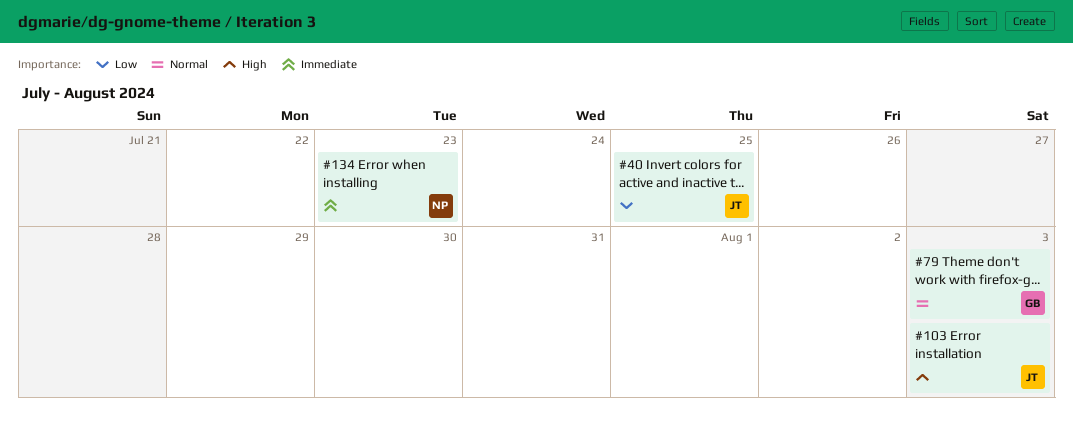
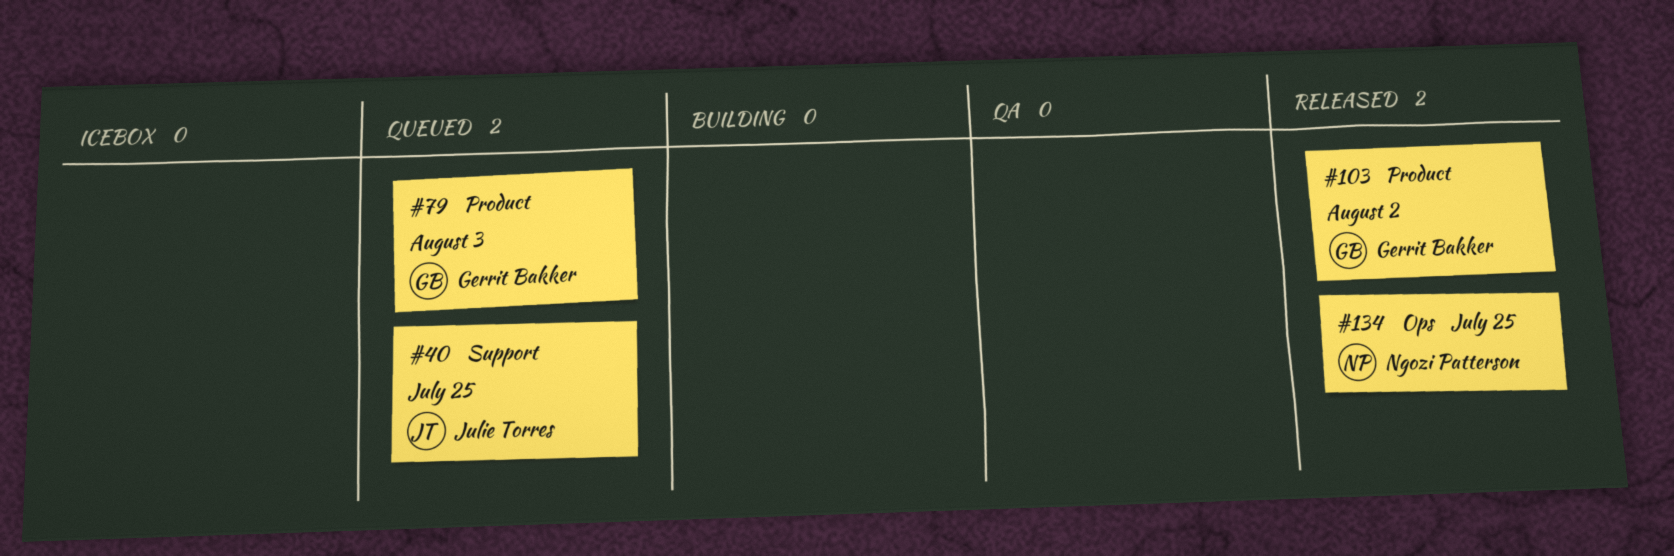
#103, owner: Julie Torres -> Gerrit Bakker
#103, due: Aug 3 -> Aug 2
#134, due: Jul 23 -> Jul 25

